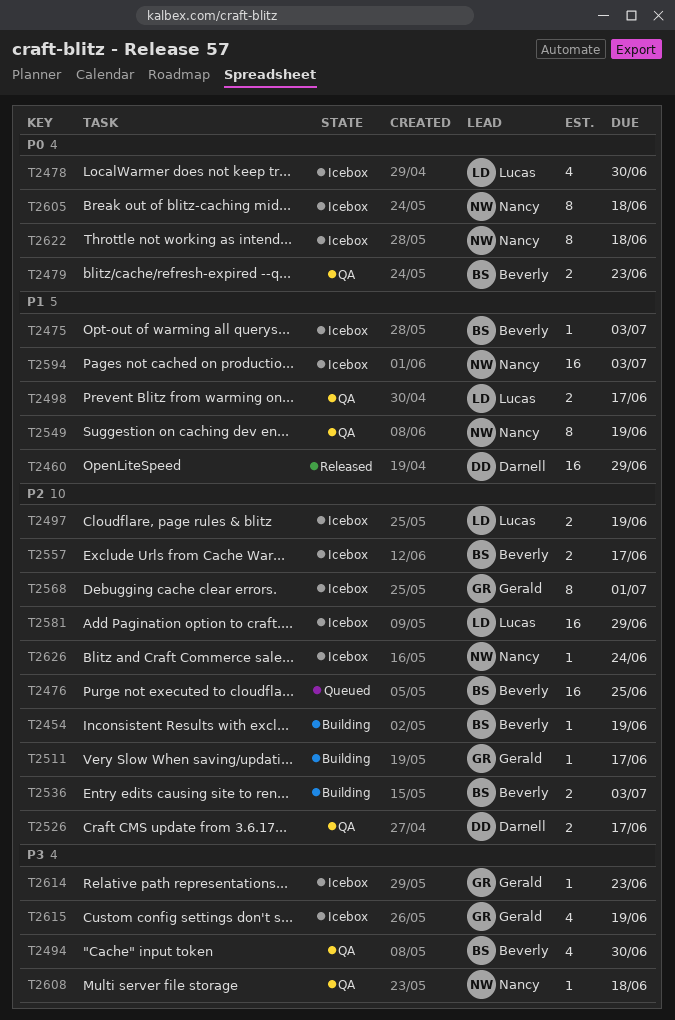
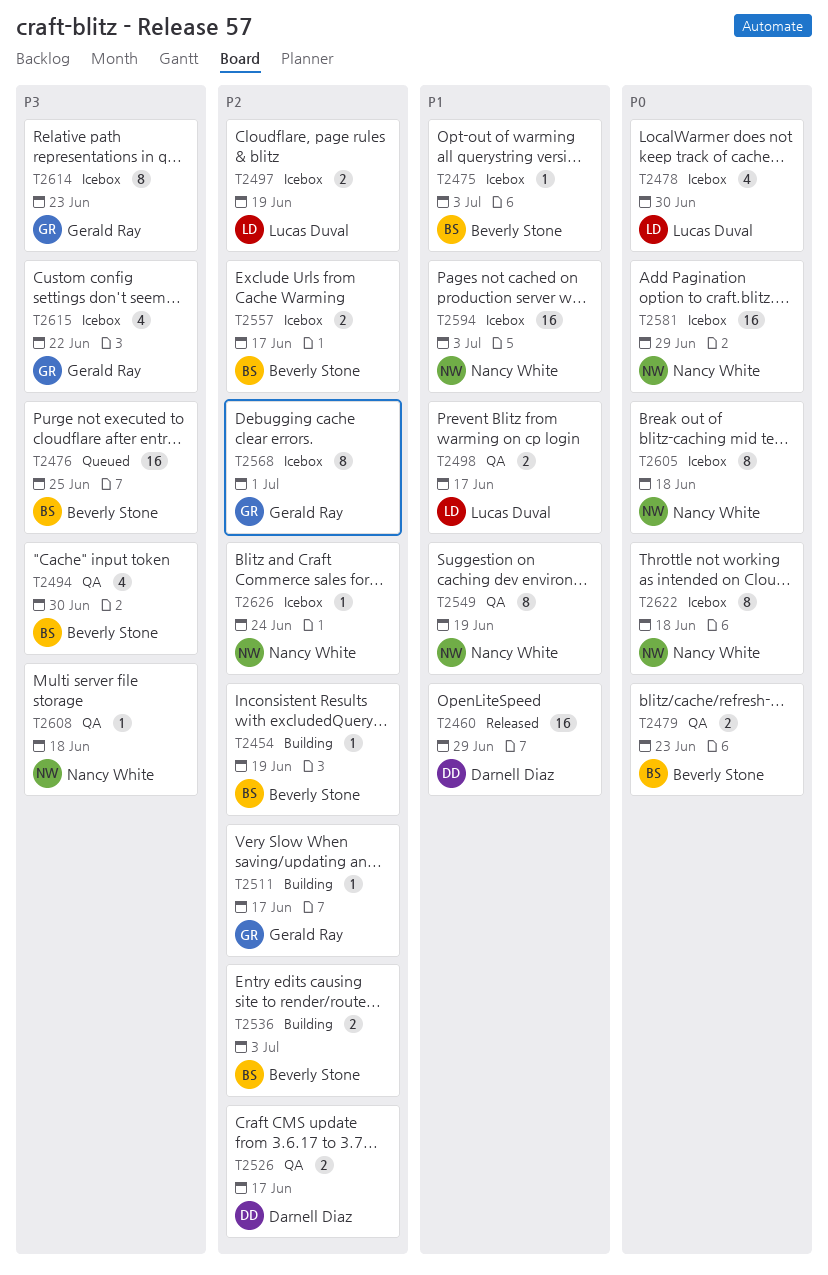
T2476, priority: P2 -> P3
T2581, owner: Lucas Duval -> Nancy White
T2581, priority: P2 -> P0
T2614, estimate: 1 -> 8
T2615, due: Jun 19 -> Jun 22

